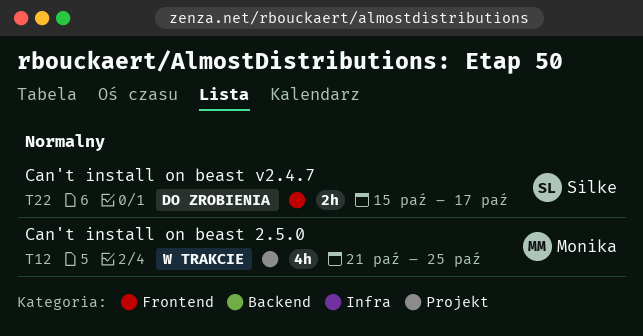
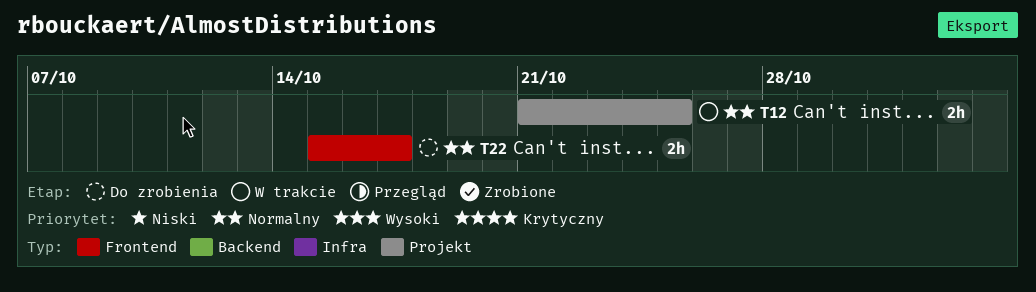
T12, estimate: 4h -> 2h

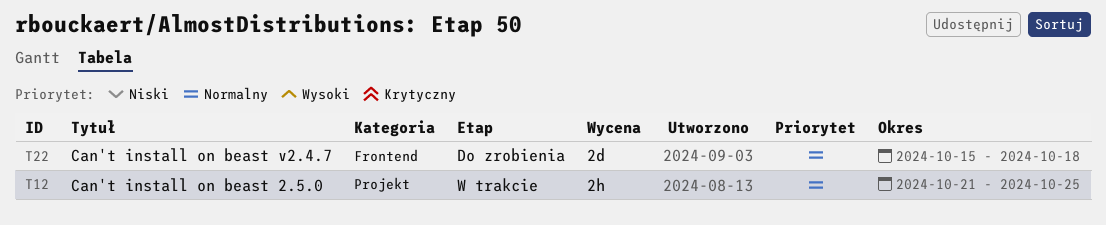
T22, estimate: 2h -> 2d
T22, due: Oct 17 -> Oct 18

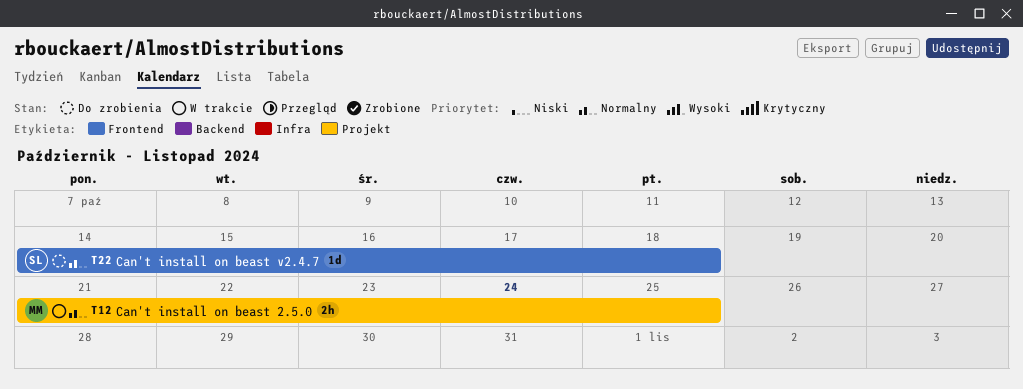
T22, estimate: 2d -> 1d
T22, start: Oct 15 -> Oct 14

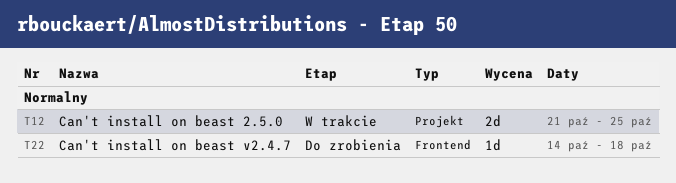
T12, estimate: 2h -> 2d

